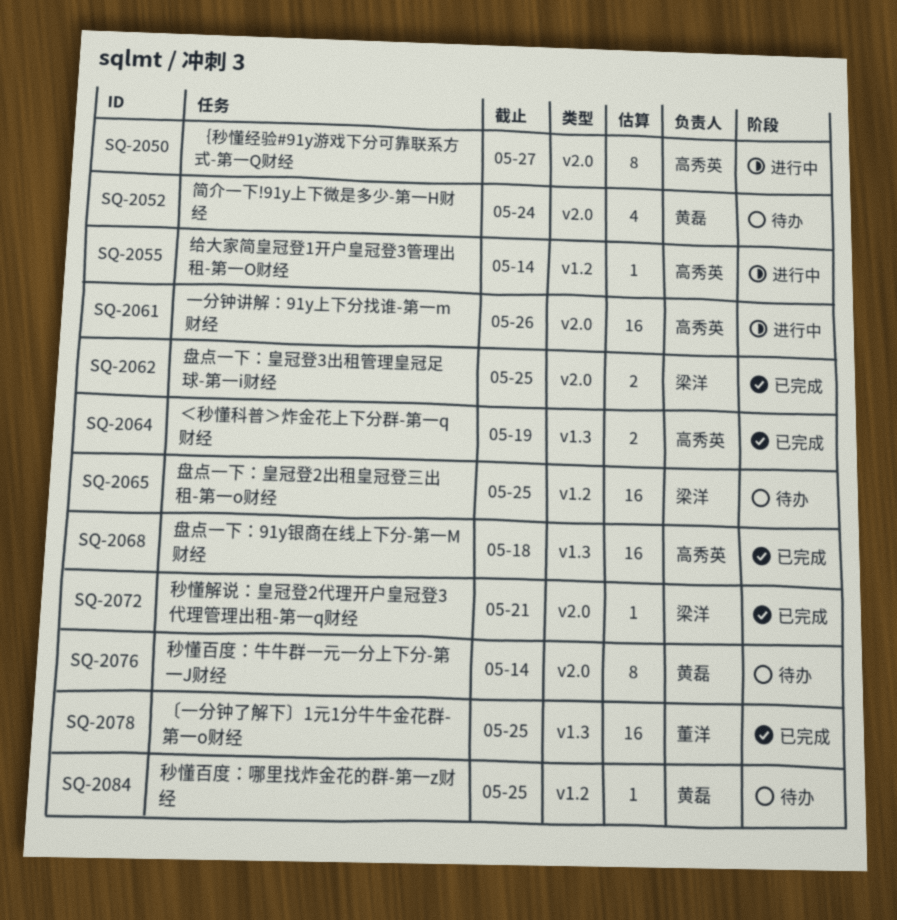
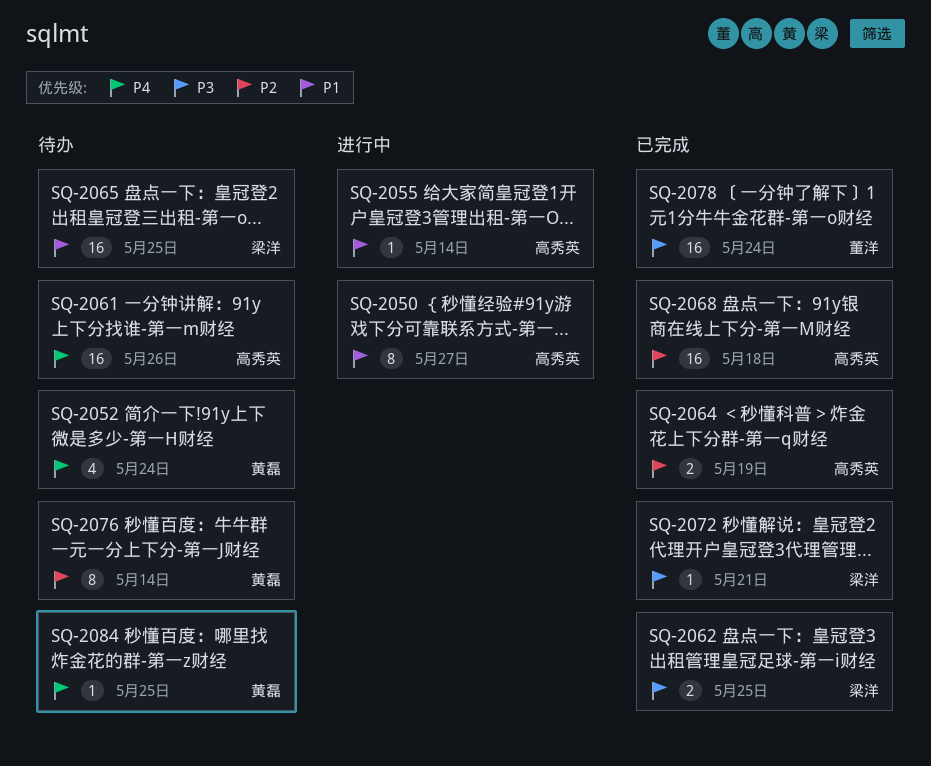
SQ-2061, status: 进行中 -> 待办
SQ-2078, due: May 25 -> May 24

